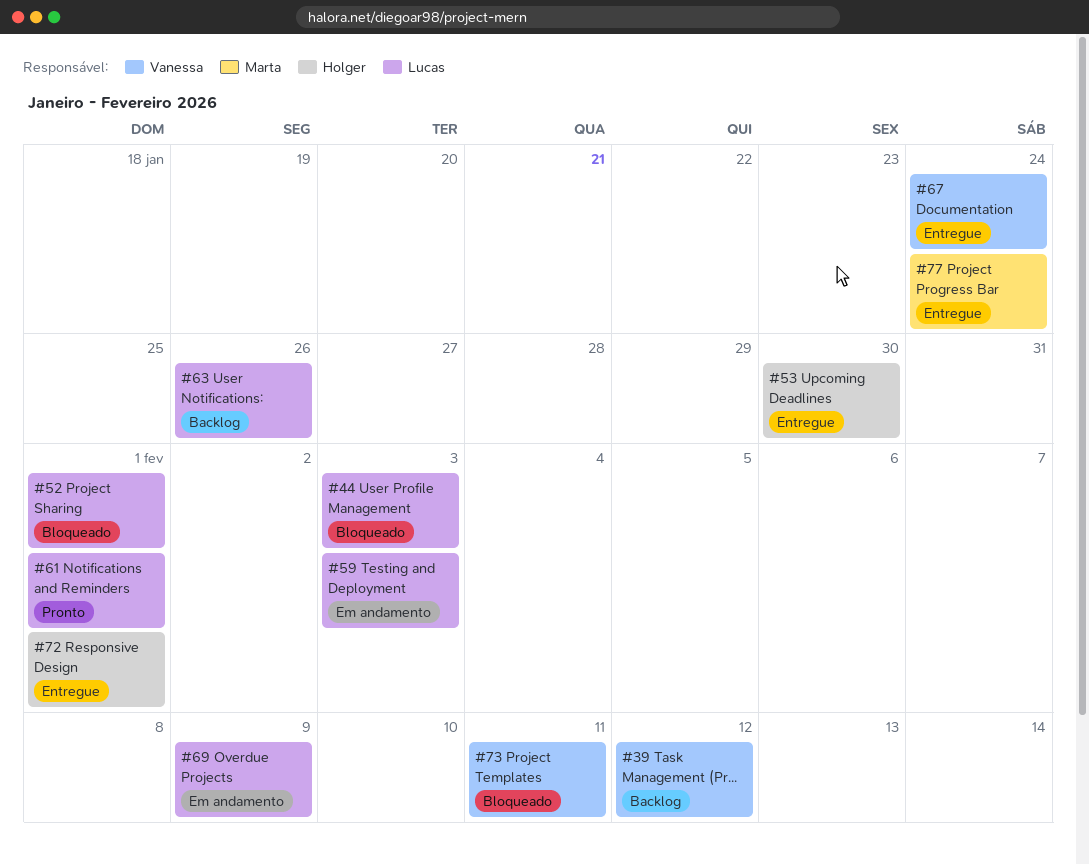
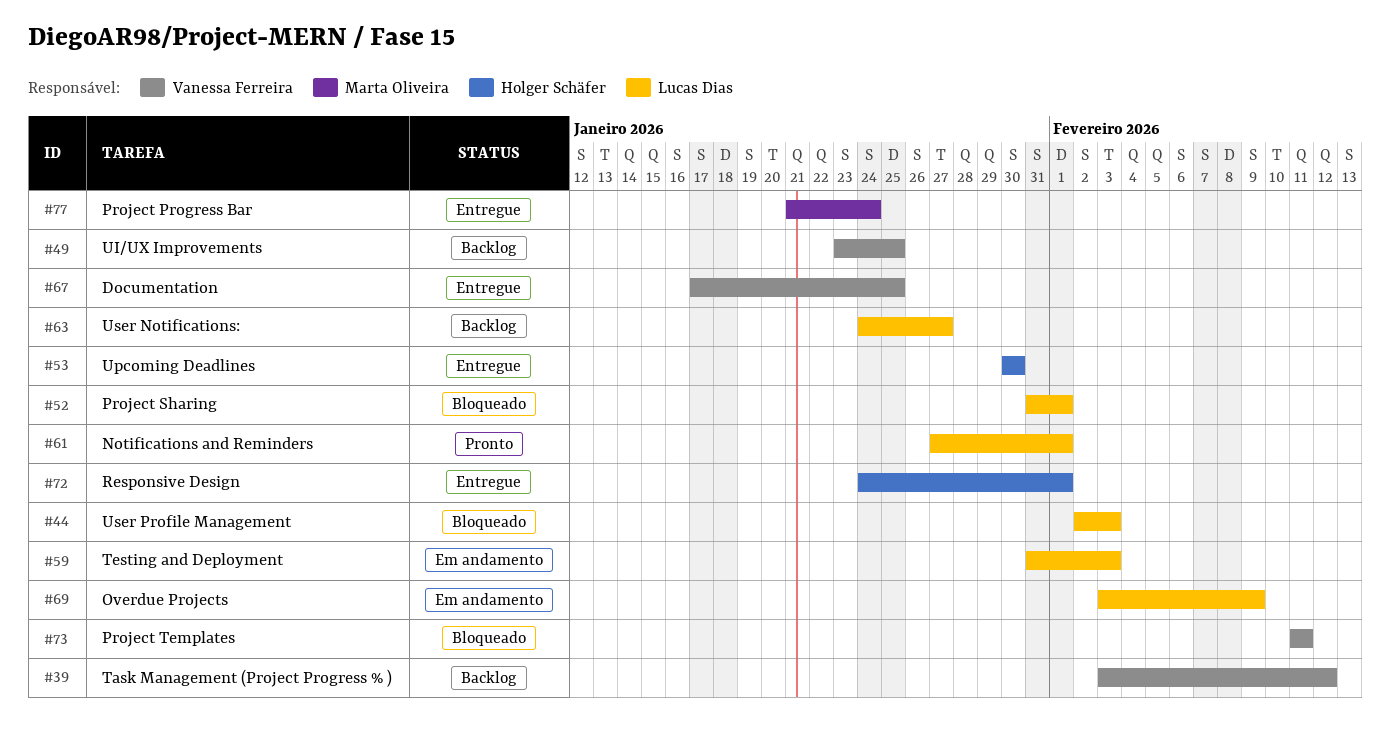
#49: none -> present
#63, due: Jan 26 -> Jan 27
#67, due: Jan 24 -> Jan 25

